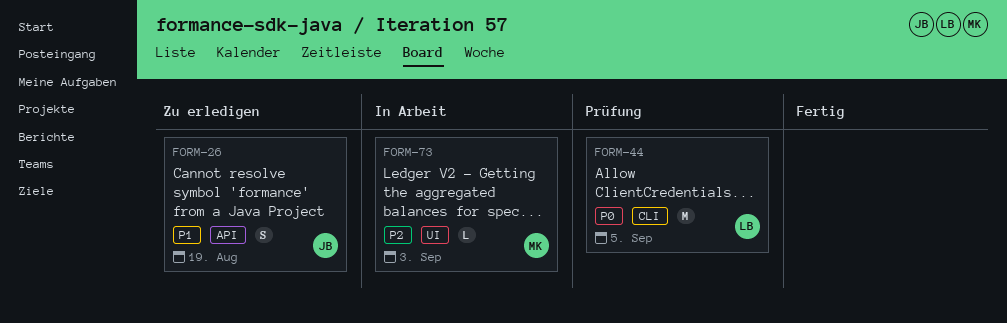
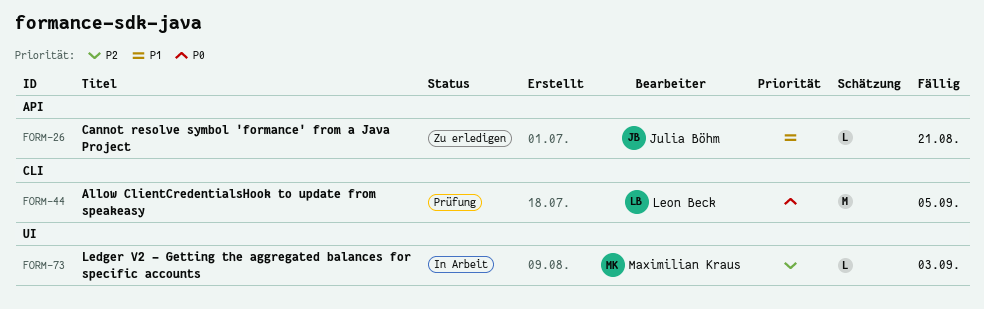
FORM-26, estimate: S -> L
FORM-26, due: Aug 19 -> Aug 21

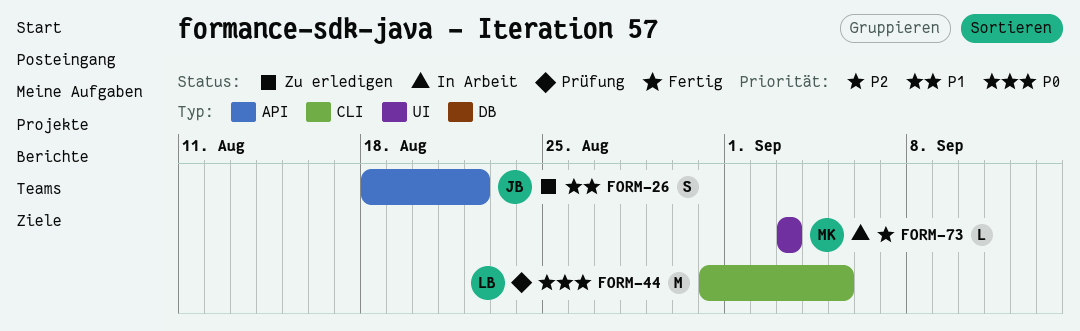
FORM-26, estimate: L -> S
FORM-26, due: Aug 21 -> Aug 22

